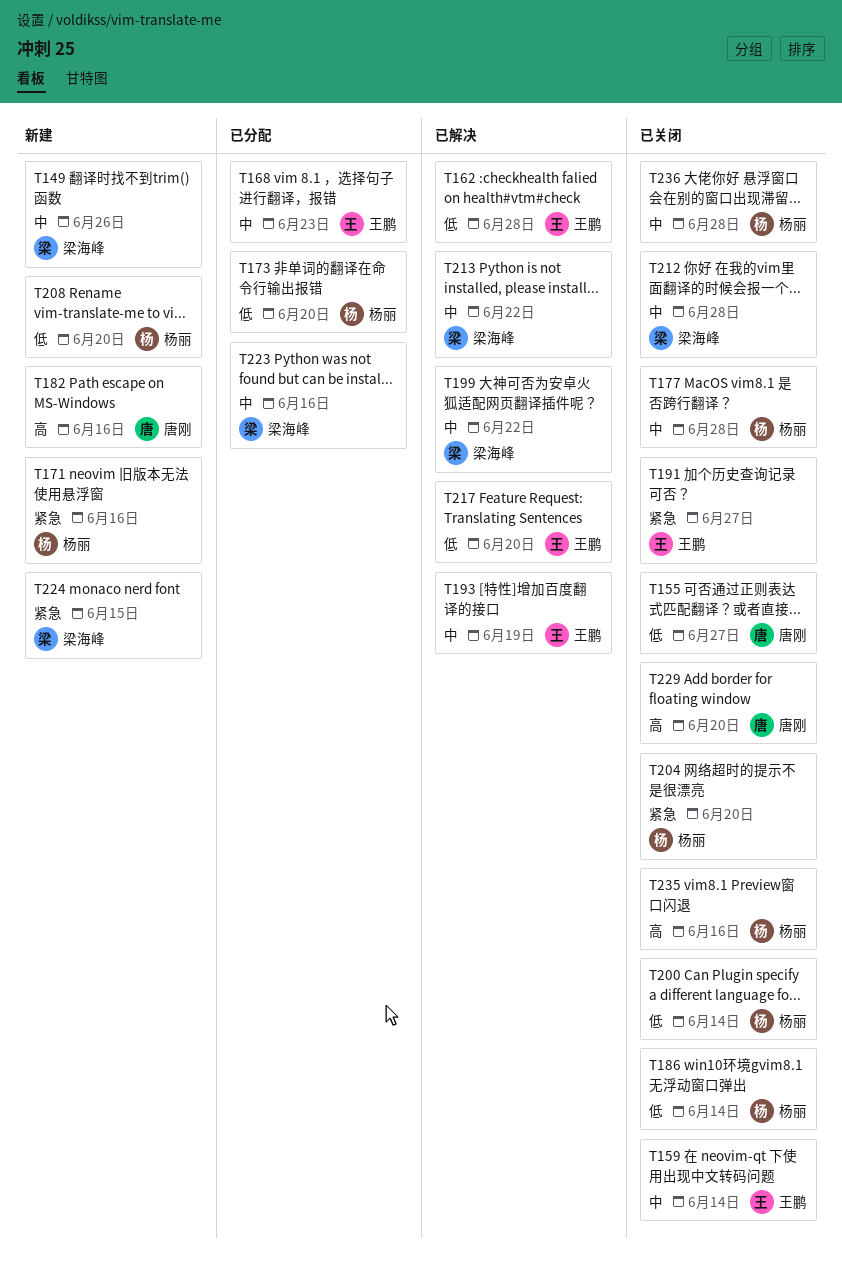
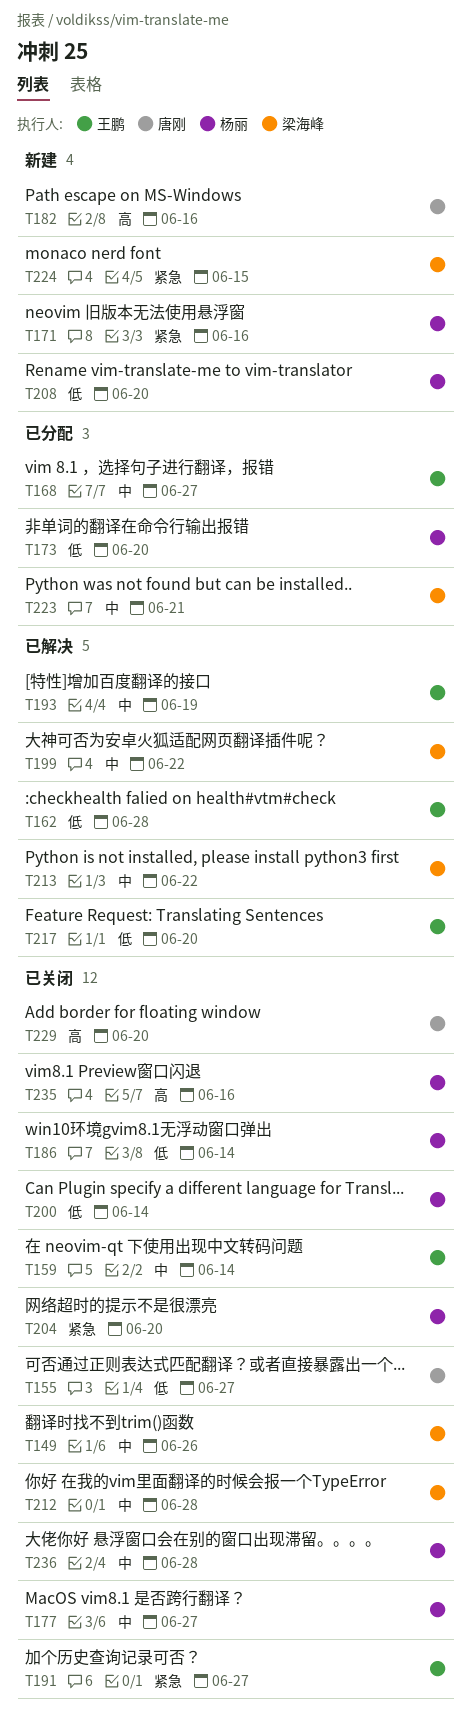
T149, status: 新建 -> 已关闭
T168, due: Jun 23 -> Jun 27
T177, due: Jun 28 -> Jun 27
T223, due: Jun 16 -> Jun 21

